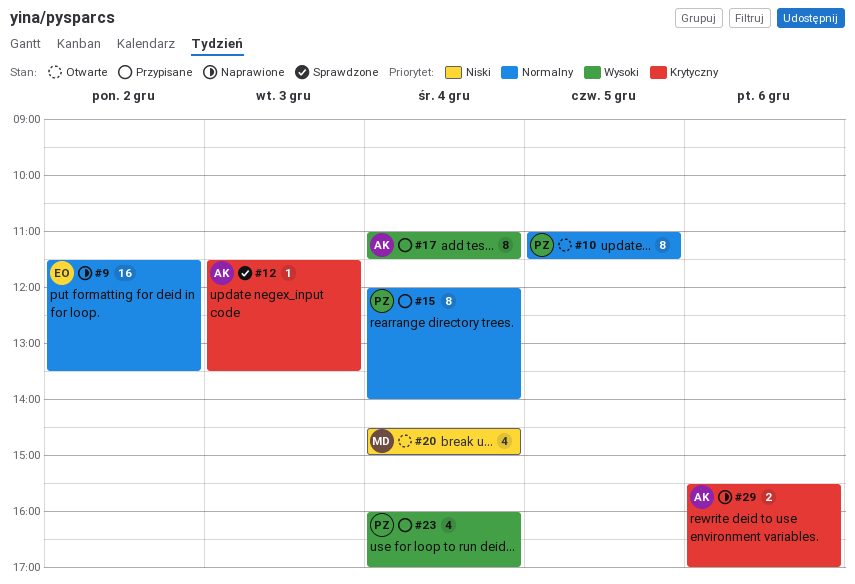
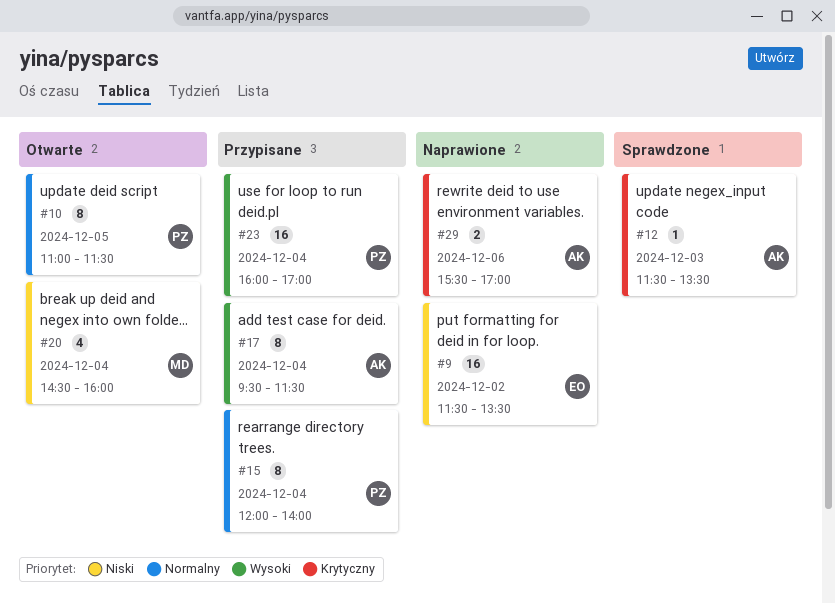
#9, priority: Normalny -> Niski
#17, begins: 11:00 -> 09:30
#20, ends: 15:00 -> 16:00
#23, estimate: 4 -> 16

